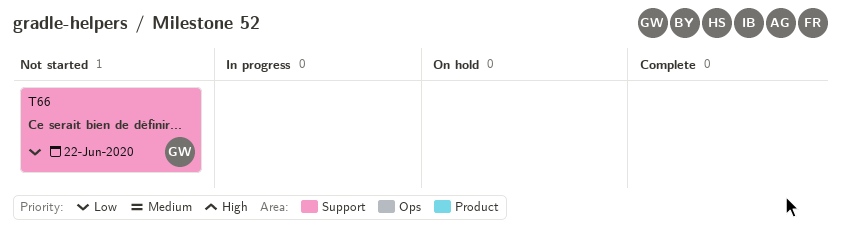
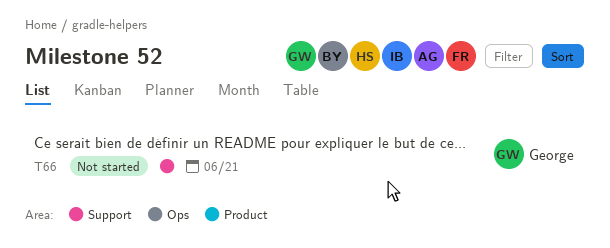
T66, due: Jun 22 -> Jun 21

